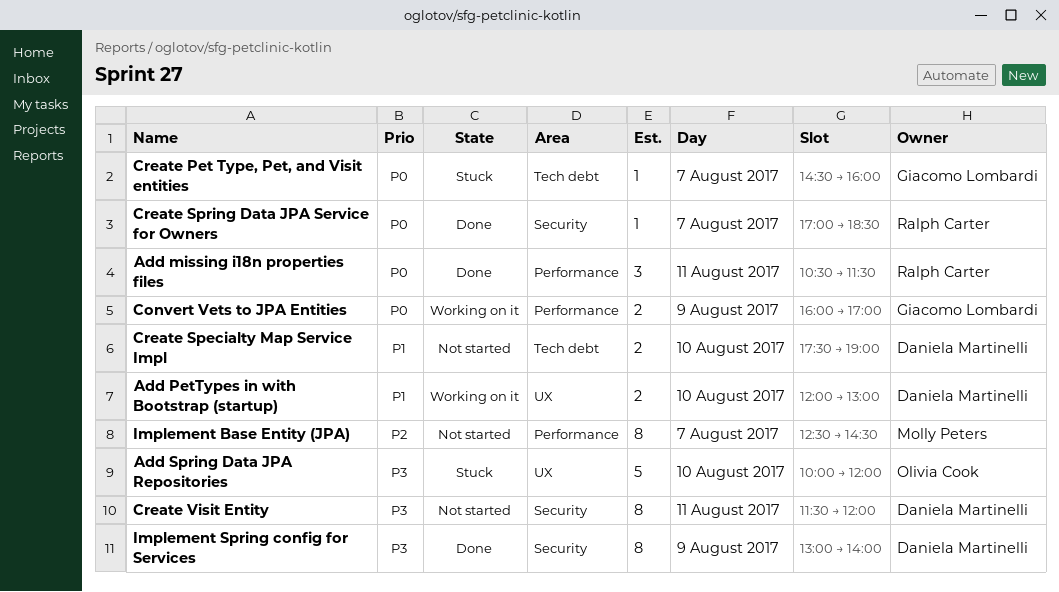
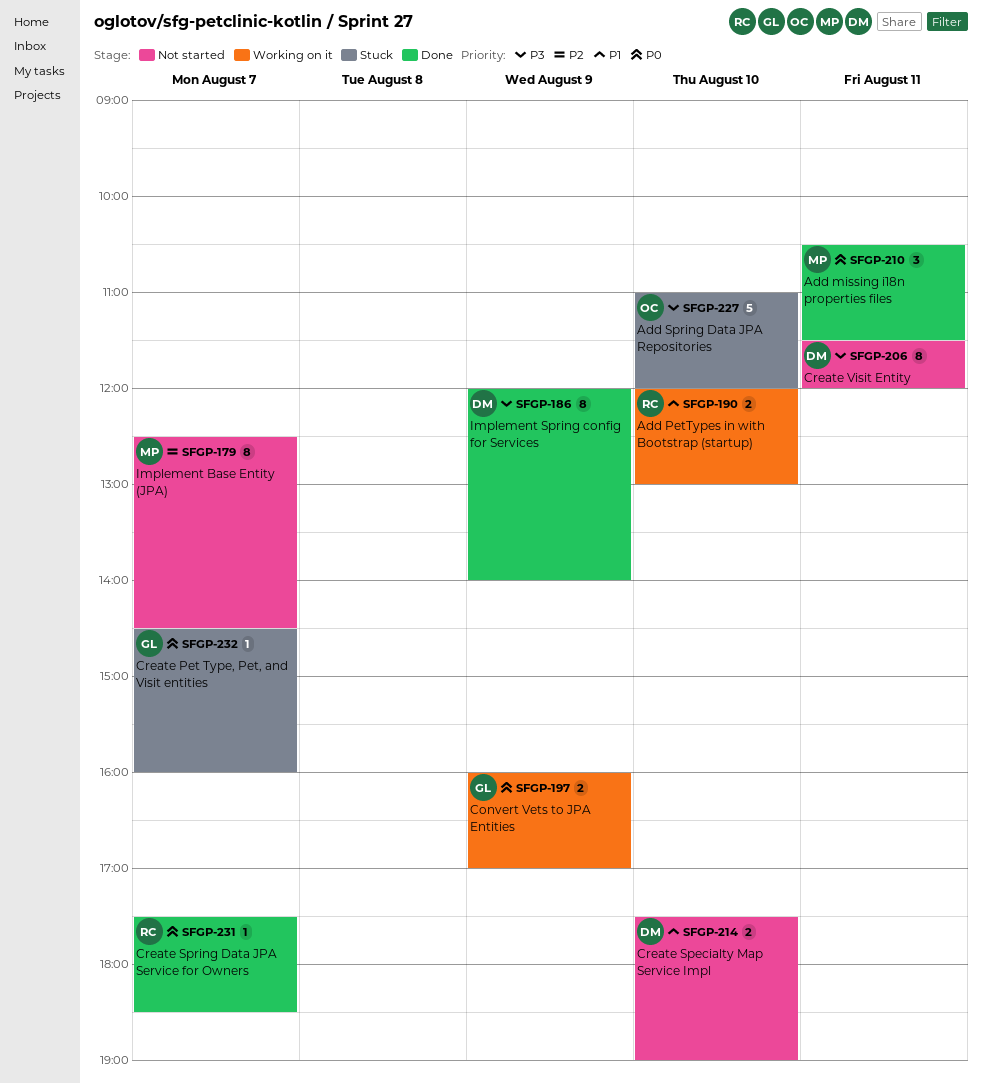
Add missing i18n properties files, owner: Ralph Carter -> Molly Peters
Add PetTypes in with Bootstrap (startup), owner: Daniela Martinelli -> Ralph Carter
Add Spring Data JPA Repositories, begins: 10:00 -> 11:00
Create Spring Data JPA Service for Owners, begins: 17:00 -> 17:30
Implement Spring config for Services, begins: 13:00 -> 12:00

